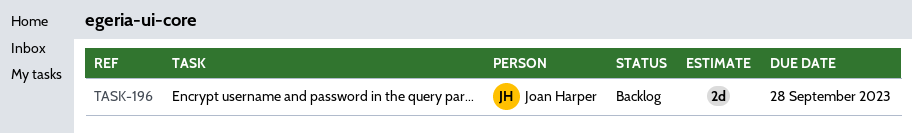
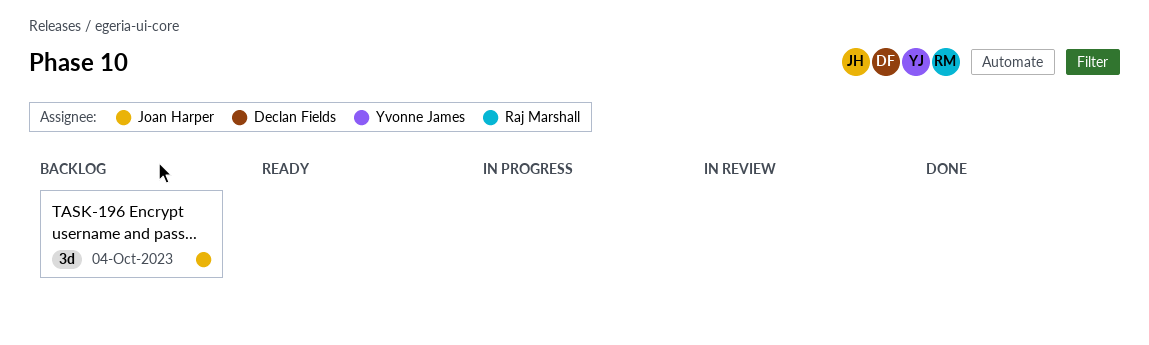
TASK-196, estimate: 2d -> 3d
TASK-196, due: Sep 28 -> Oct 4

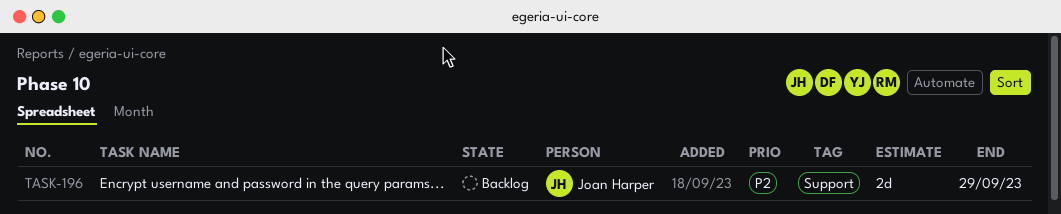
TASK-196, estimate: 3d -> 2d
TASK-196, due: Oct 4 -> Sep 29

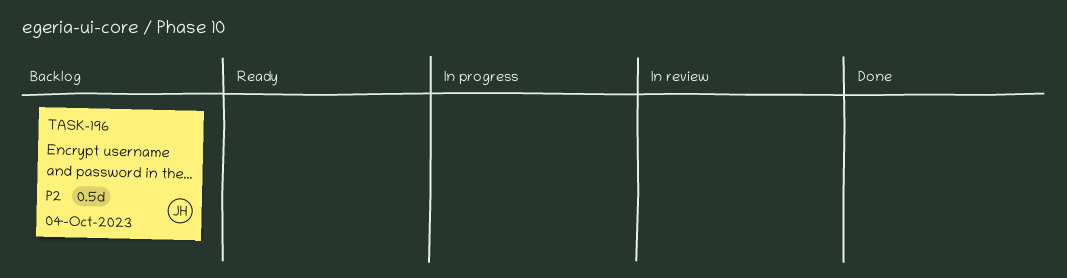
TASK-196, estimate: 2d -> 0.5d
TASK-196, due: Sep 29 -> Oct 4

